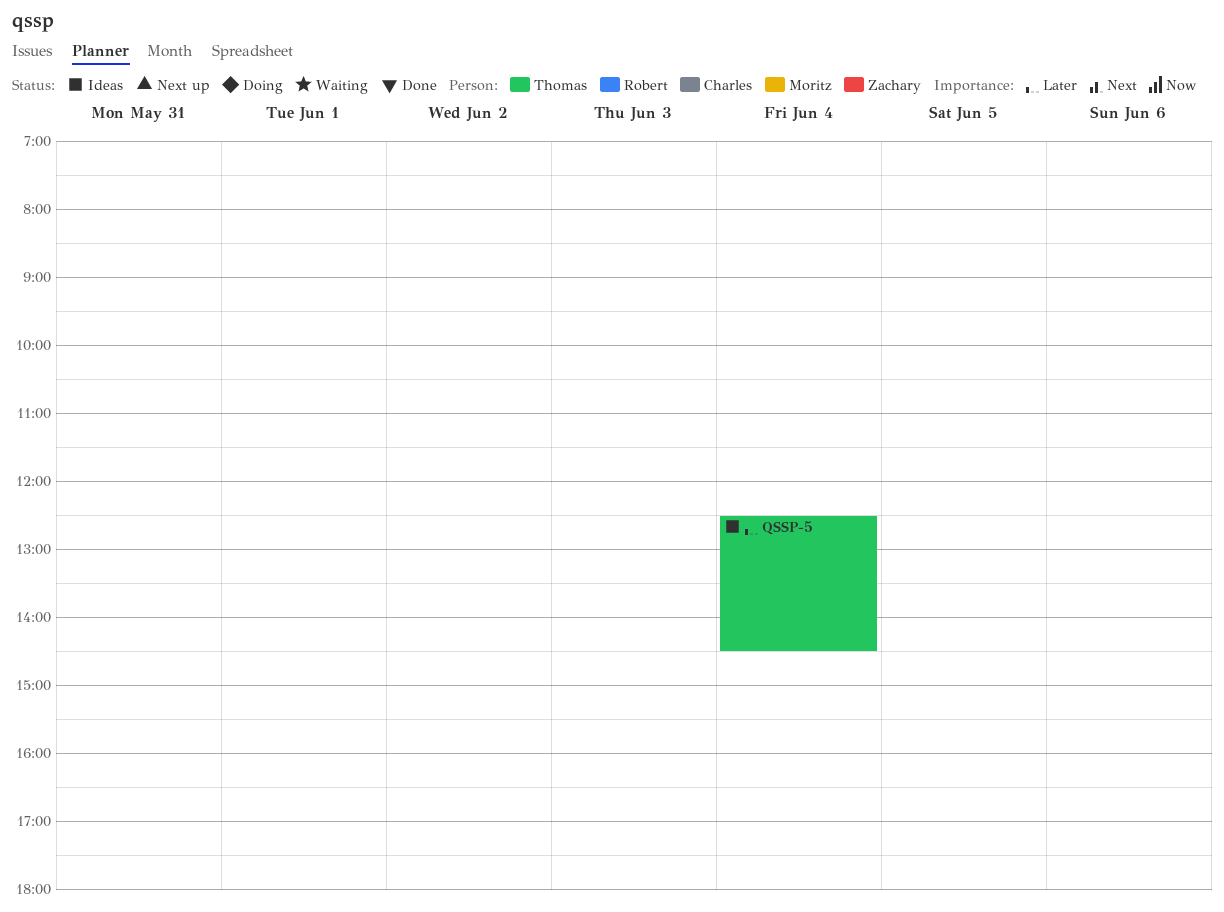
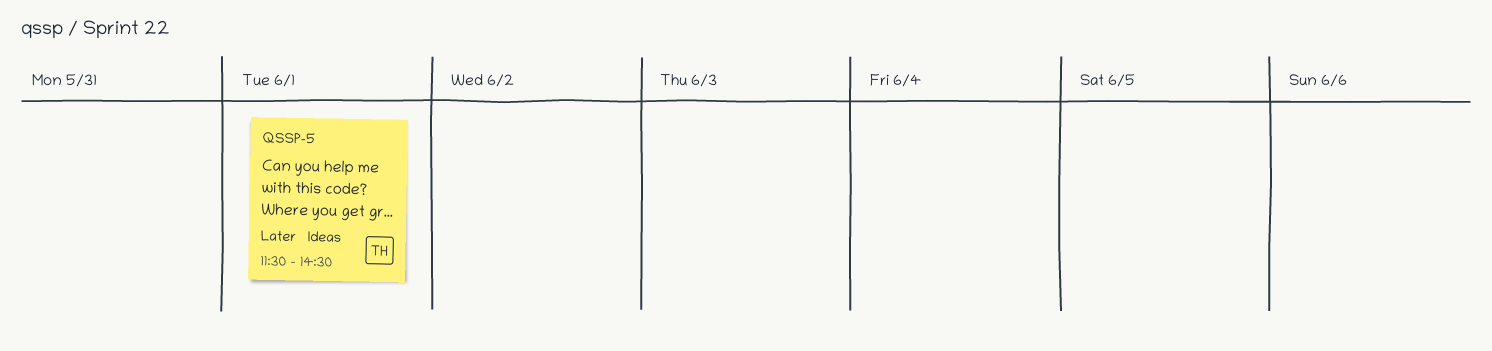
QSSP-5, day: Jun 4 -> Jun 1
QSSP-5, begins: 12:30 -> 11:30

